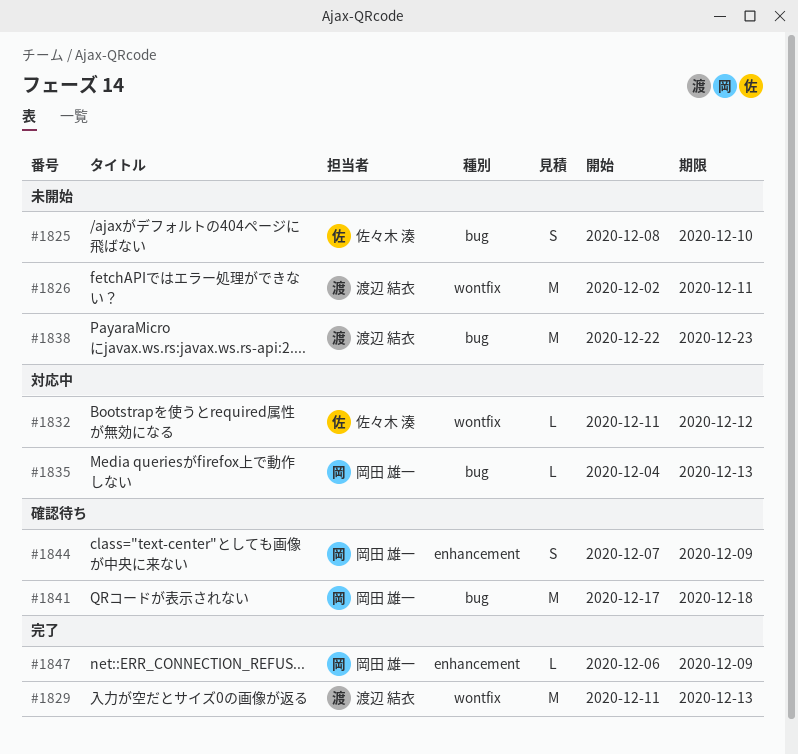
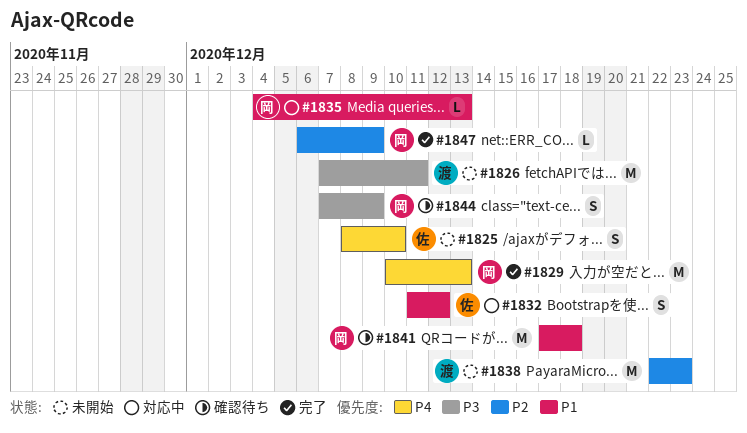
#1826, start: Dec 2 -> Dec 7
#1829, owner: 渡辺 結衣 -> 岡田 雄一
#1829, start: Dec 11 -> Dec 10
#1832, estimate: L -> S

